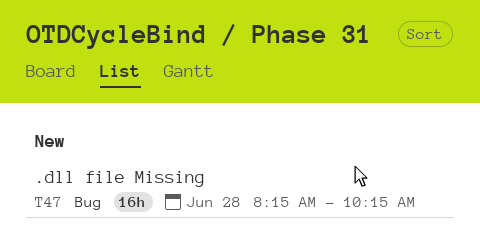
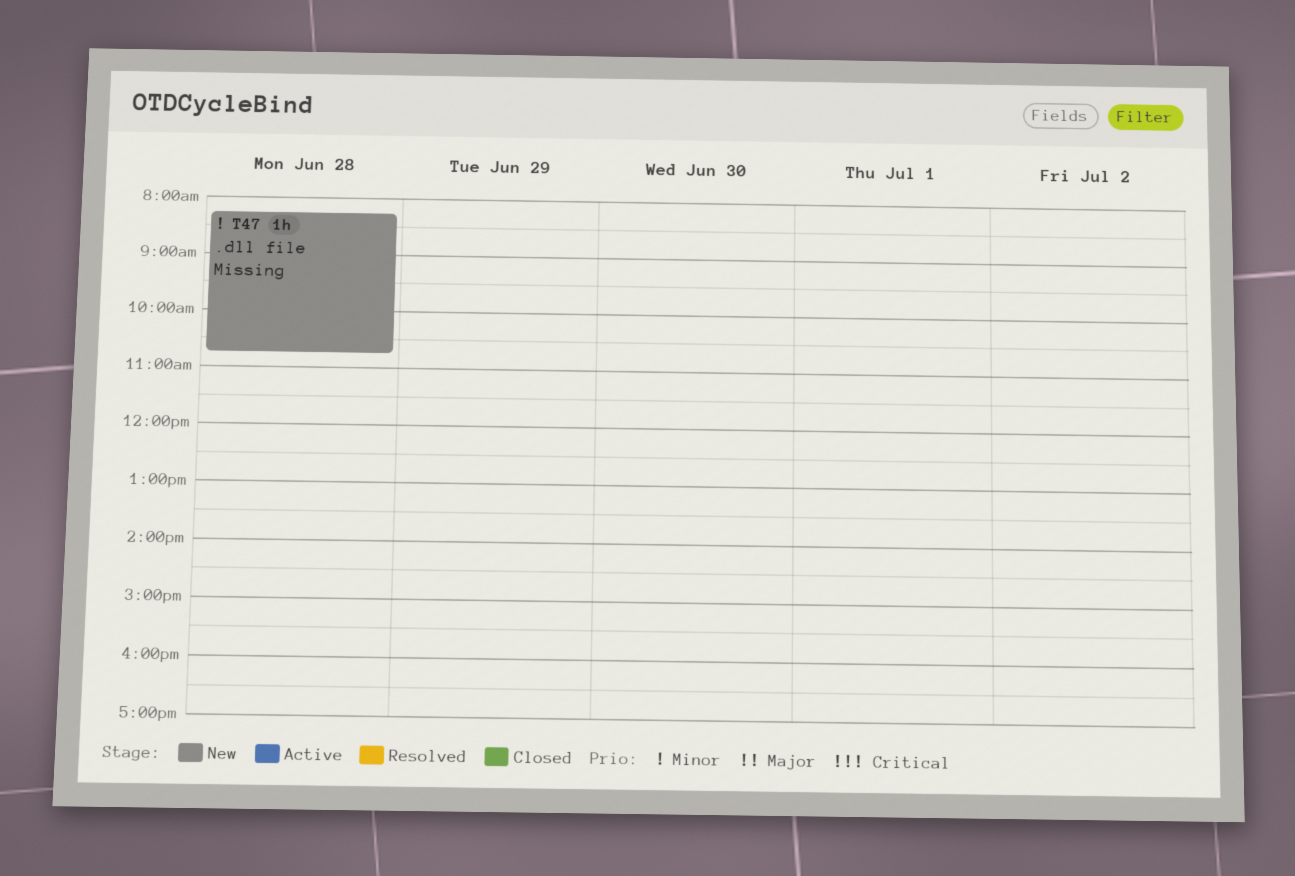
T47, estimate: 16h -> 1h
T47, ends: 10:15 -> 10:45

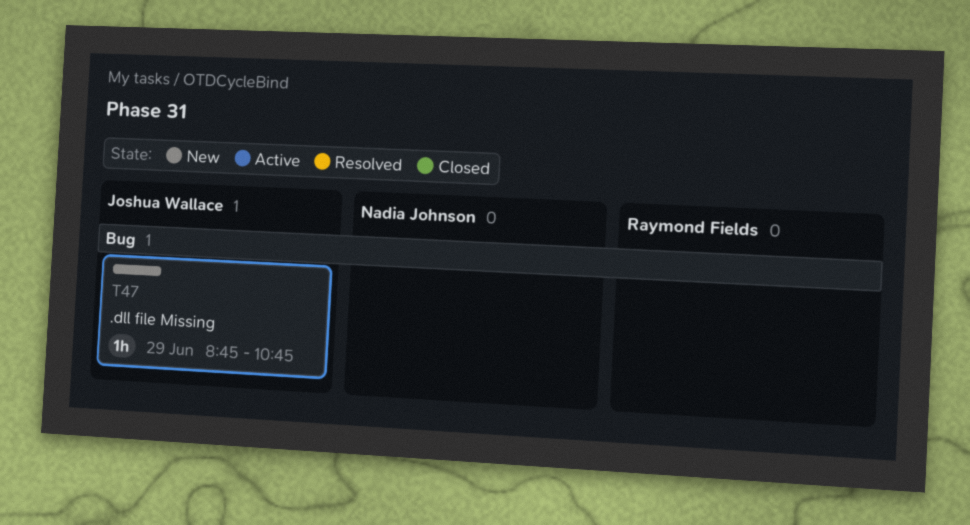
T47, day: Jun 28 -> Jun 29
T47, begins: 08:15 -> 08:45

